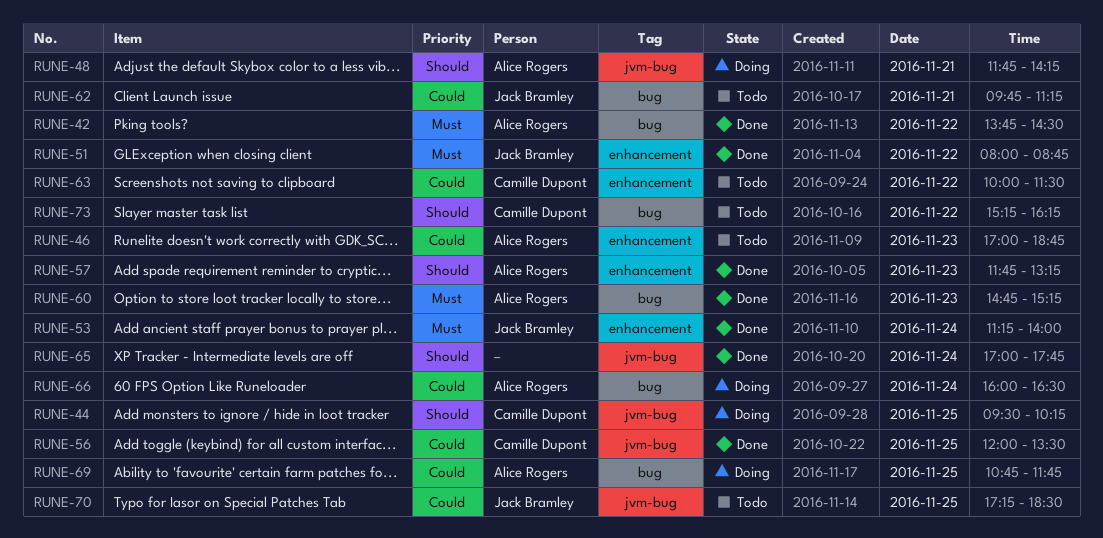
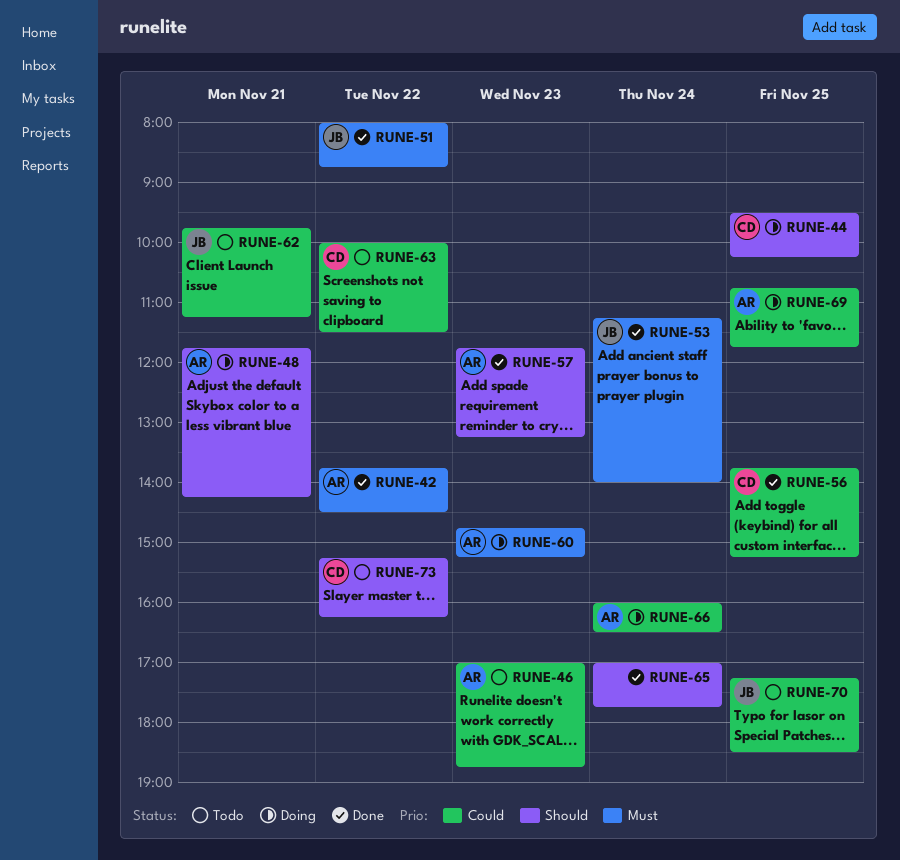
RUNE-56, begins: 12:00 -> 13:45
RUNE-56, ends: 13:30 -> 15:15
RUNE-60, status: Done -> Doing

